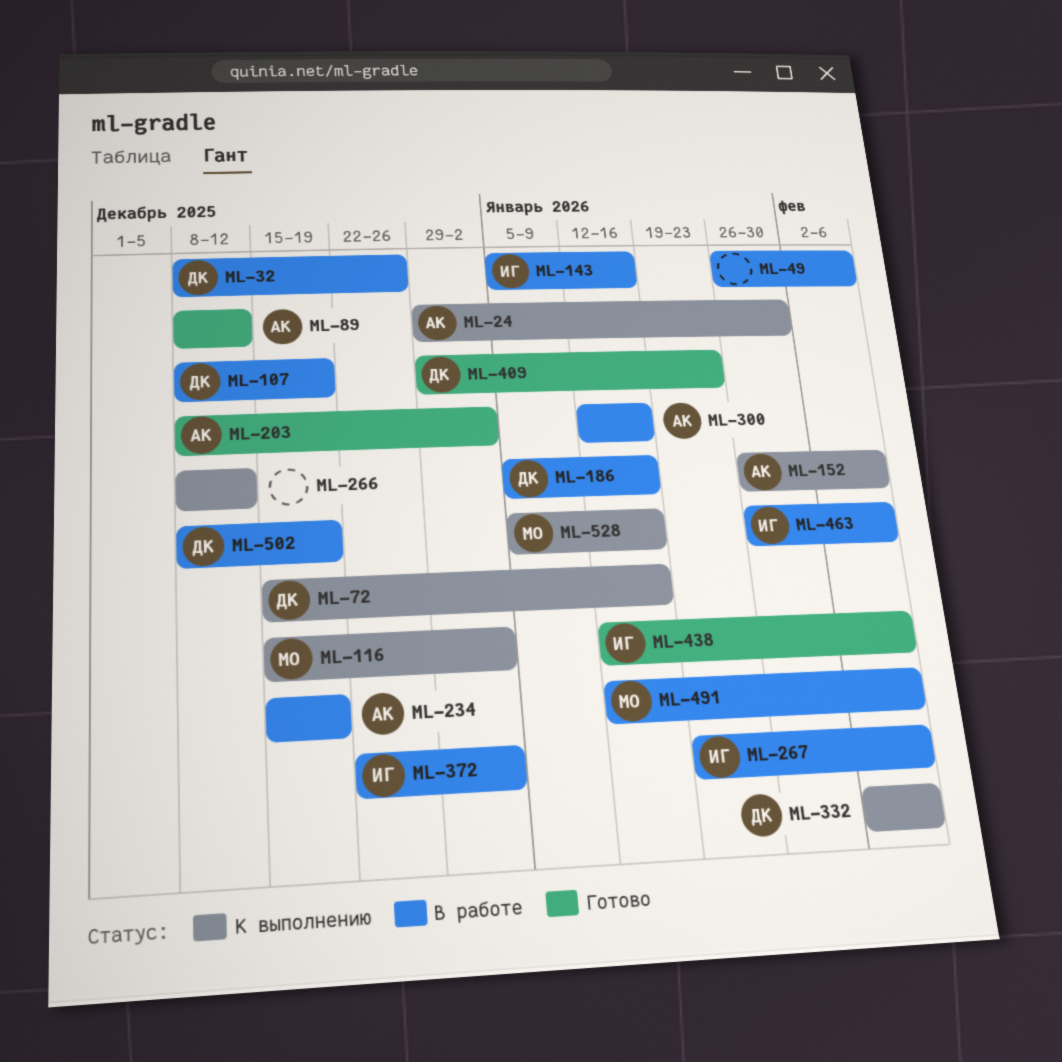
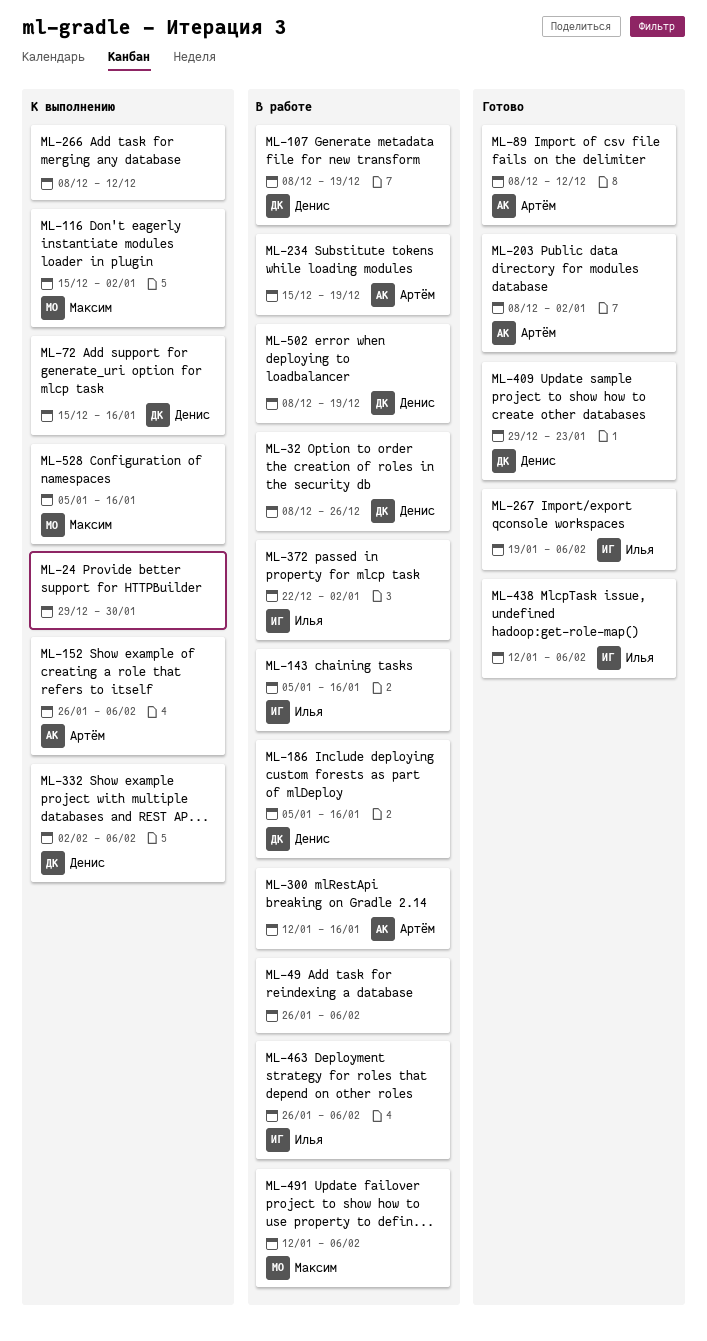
ML-24, owner: Артём -> none
ML-267, status: В работе -> Готово

